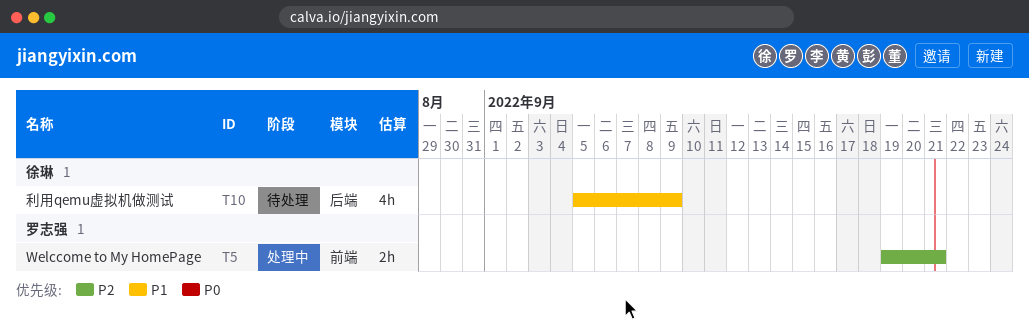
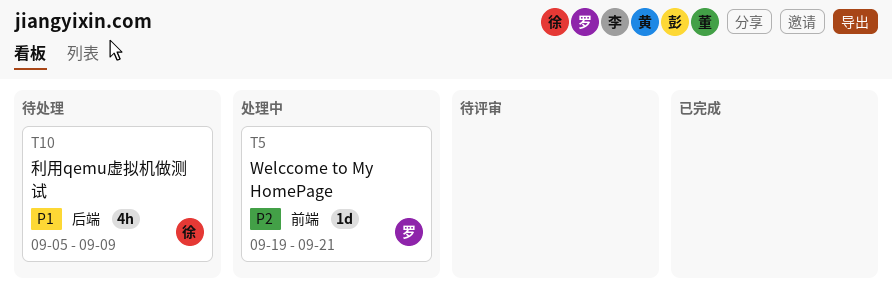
T5, estimate: 2h -> 1d

